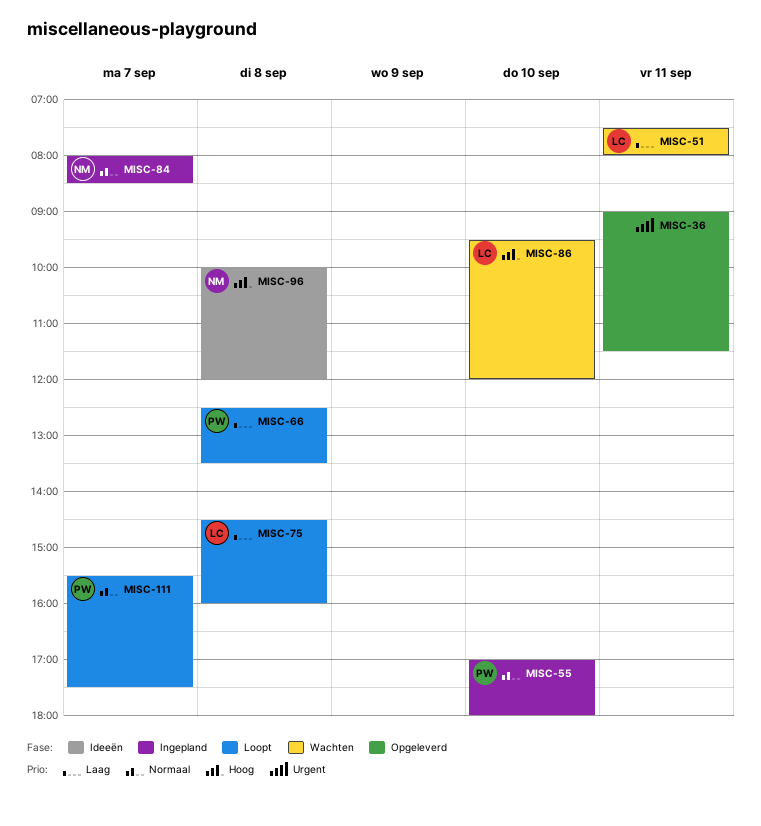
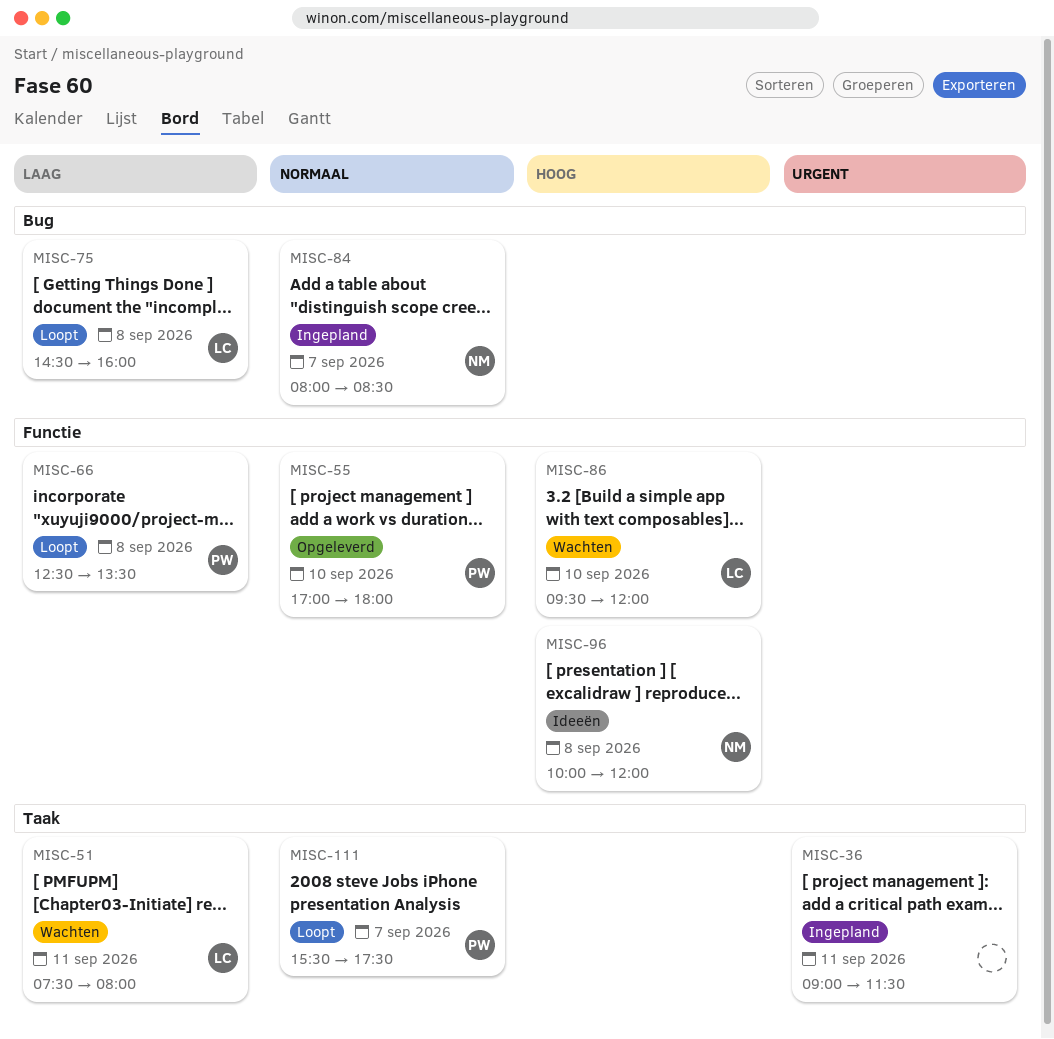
MISC-36, status: Opgeleverd -> Ingepland
MISC-55, status: Ingepland -> Opgeleverd

